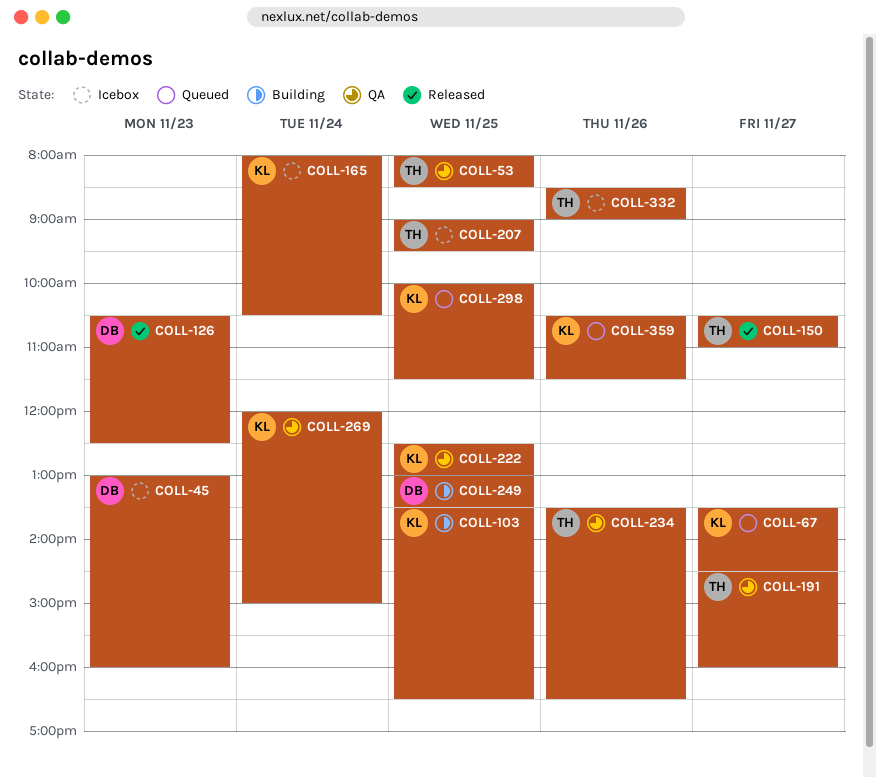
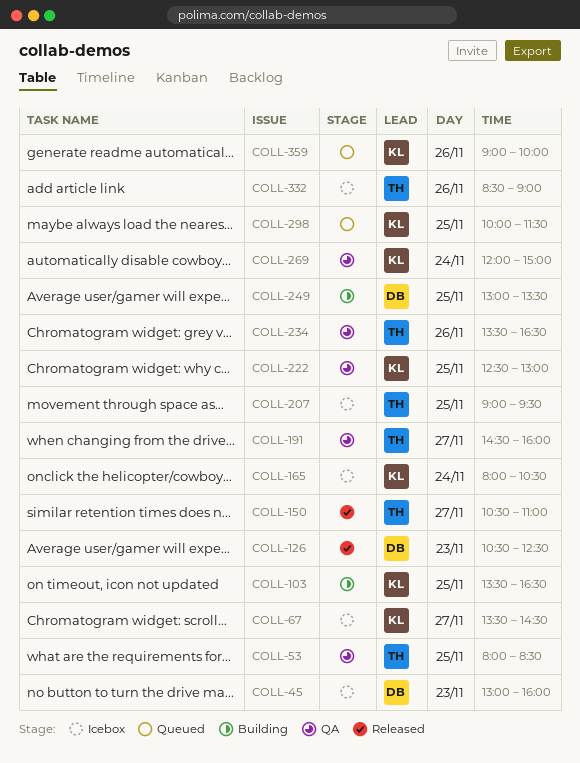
COLL-67, status: Queued -> Icebox
COLL-359, begins: 10:30 -> 09:00
COLL-359, ends: 11:30 -> 10:00

